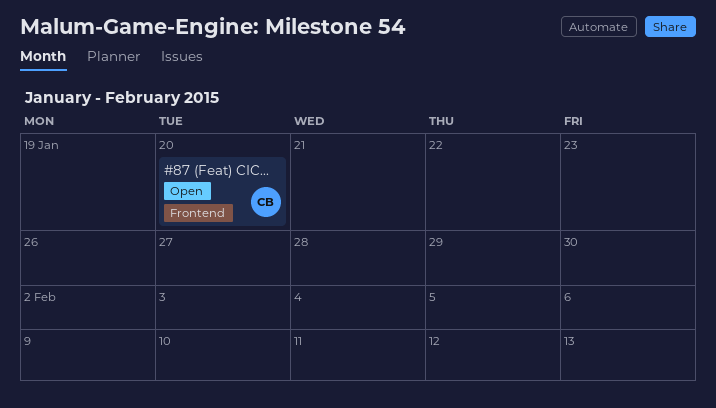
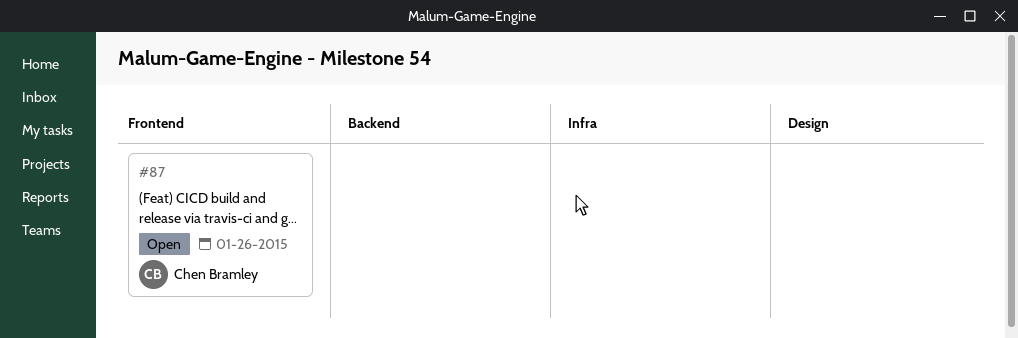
#87, due: Jan 20 -> Jan 26

